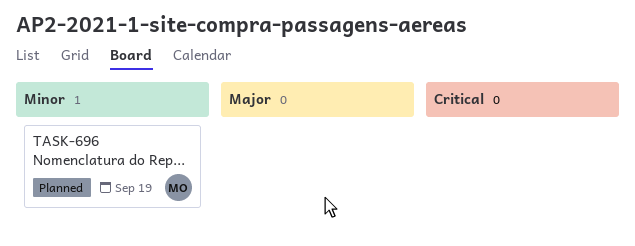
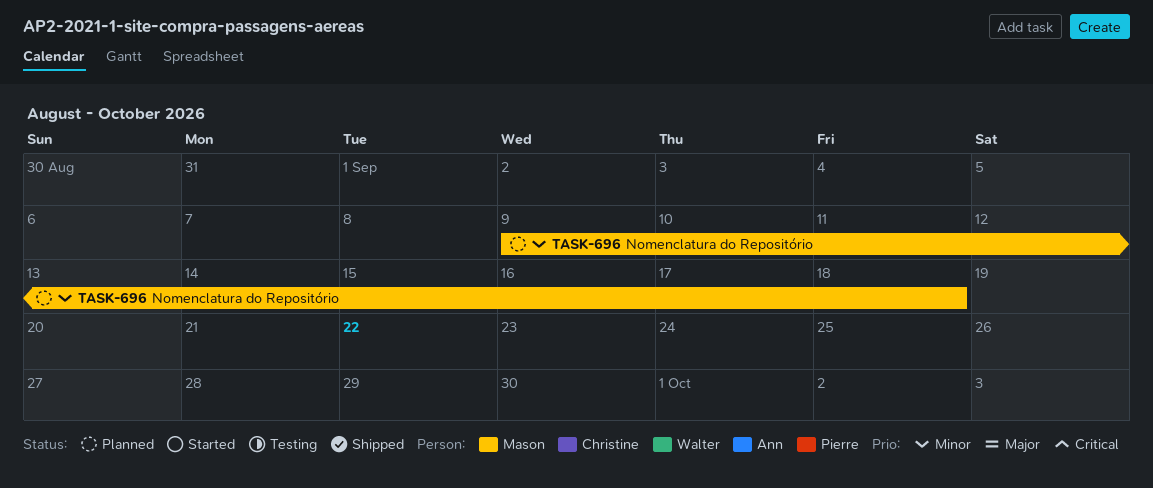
TASK-696, due: Sep 19 -> Sep 18

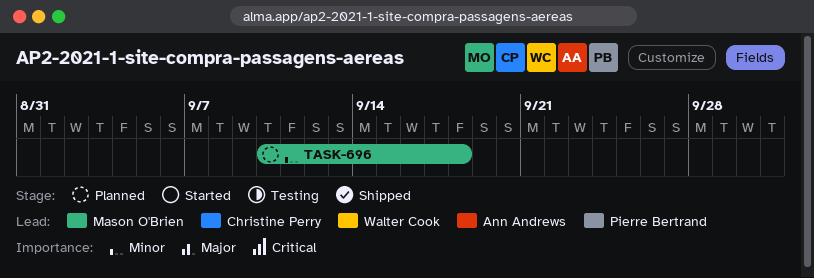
TASK-696, start: Sep 9 -> Sep 10

